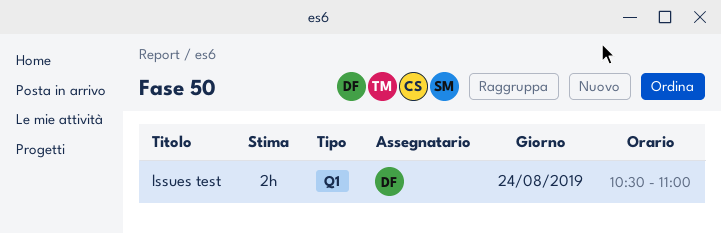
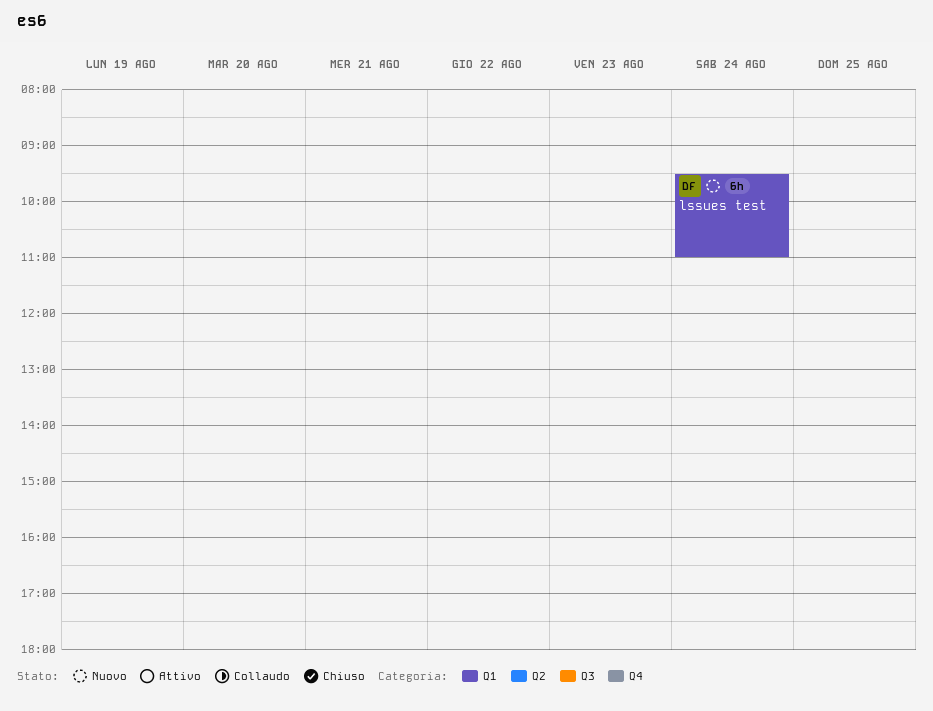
lssues test, estimate: 2h -> 6h
lssues test, begins: 10:30 -> 09:30

